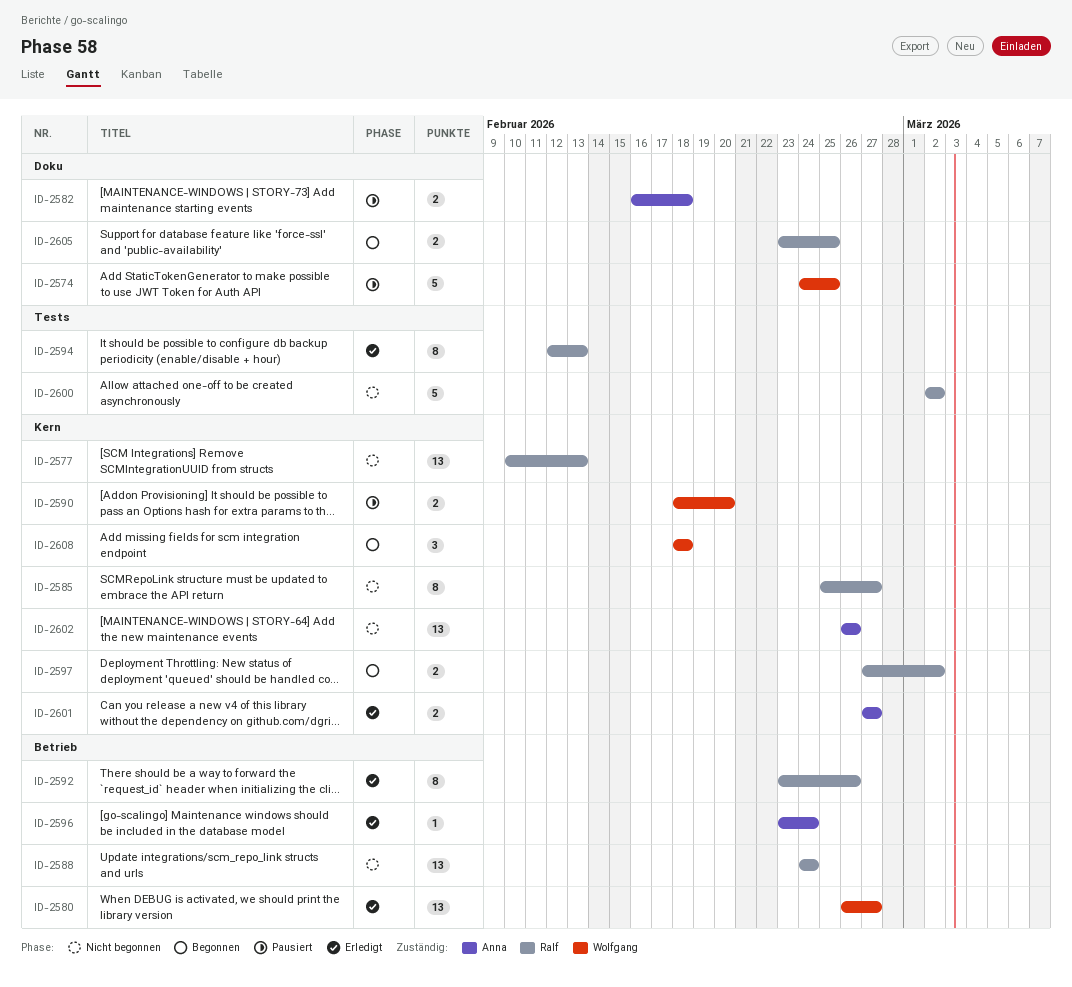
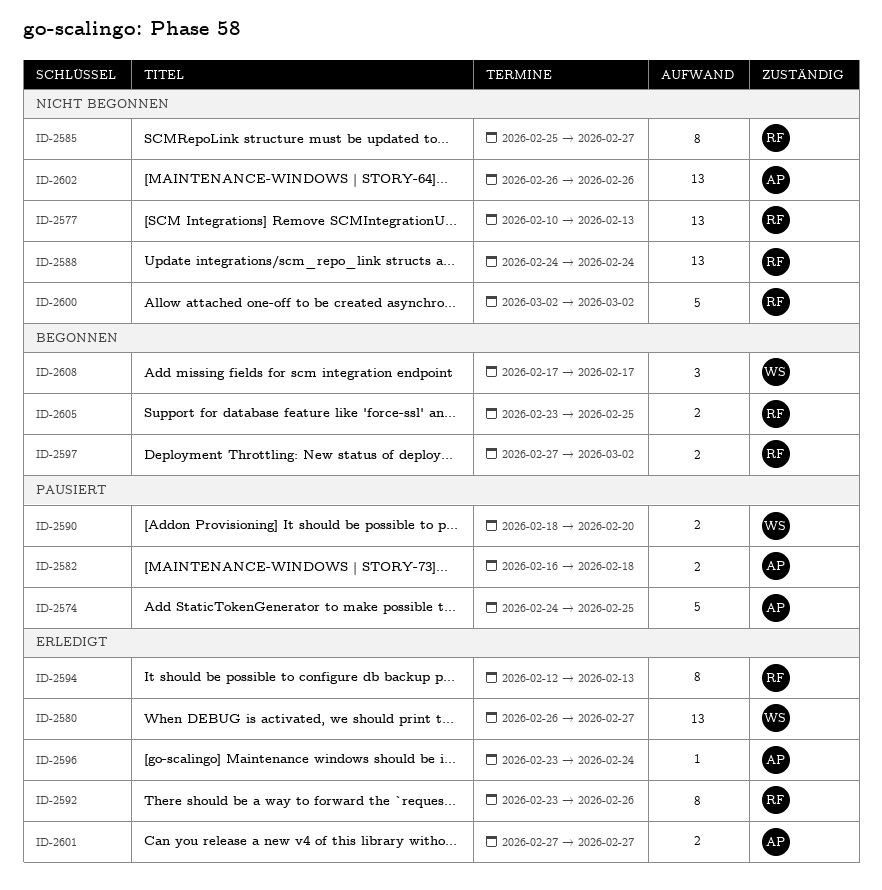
ID-2574, owner: Wolfgang -> Anna
ID-2608, start: Feb 18 -> Feb 17
ID-2608, due: Feb 18 -> Feb 17

